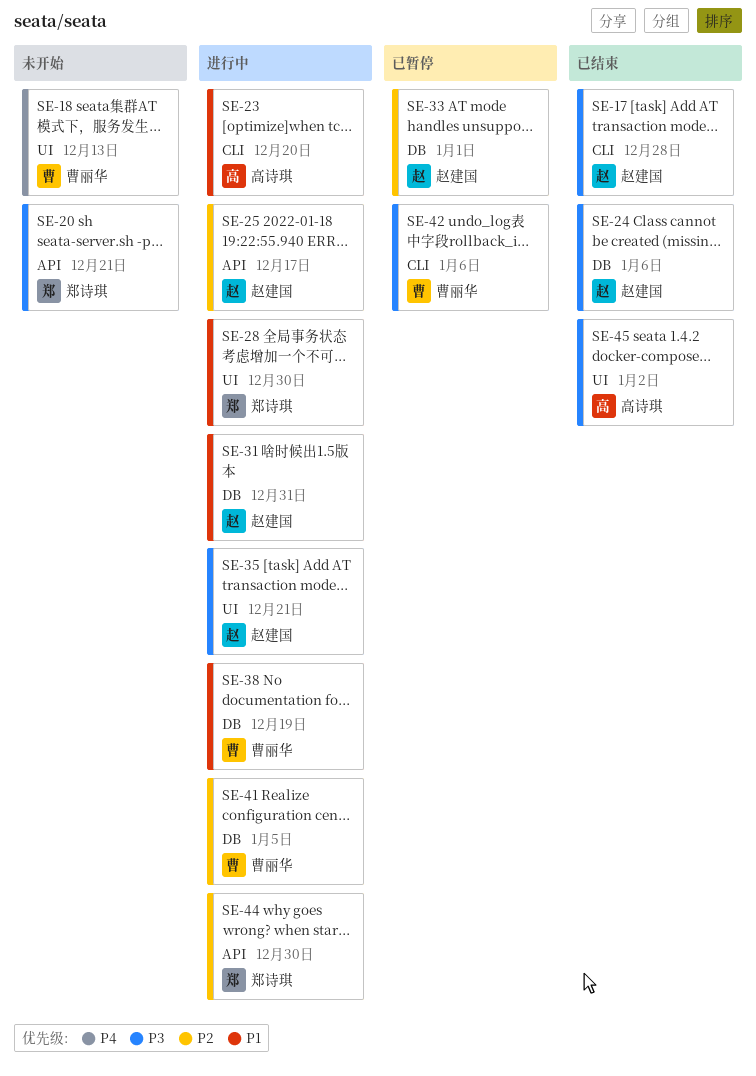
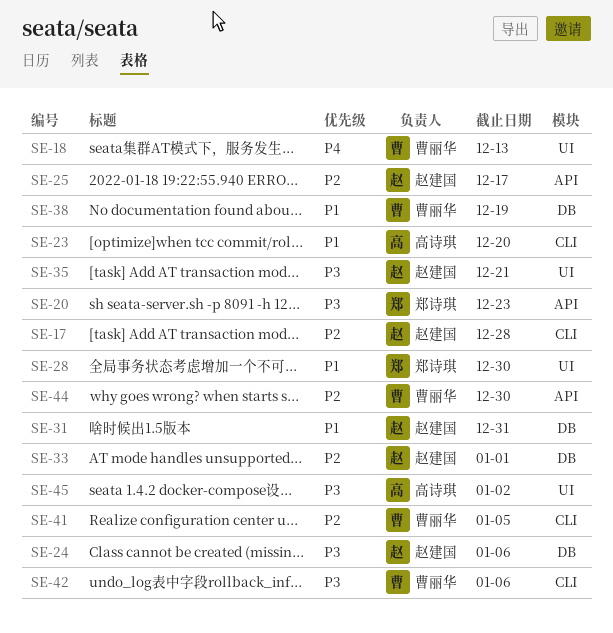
SE-17, priority: P3 -> P2
SE-20, due: Dec 21 -> Dec 23
SE-41, label: DB -> CLI
SE-44, owner: 郑诗琪 -> 曹丽华

